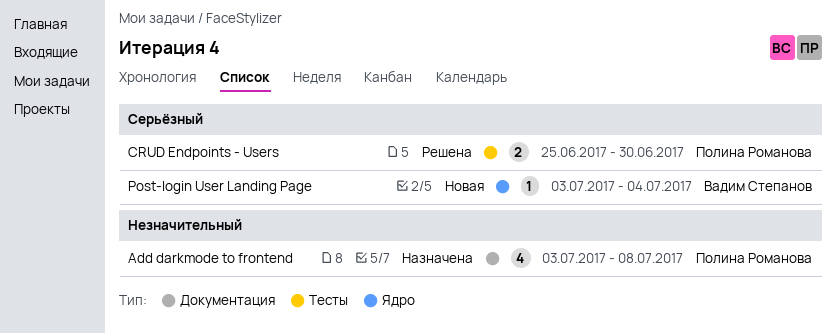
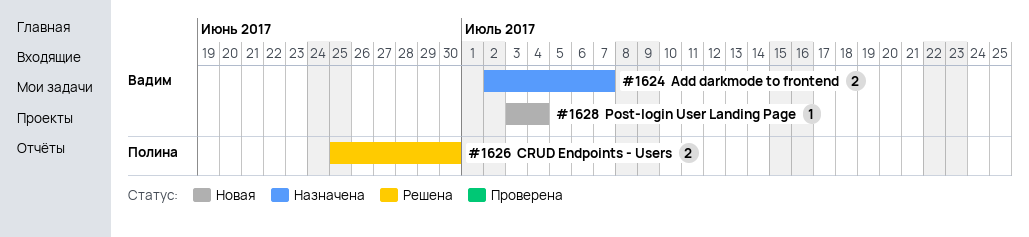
Add darkmode to frontend, owner: Полина Романова -> Вадим Степанов
Add darkmode to frontend, estimate: 4 -> 2
Add darkmode to frontend, start: Jul 3 -> Jul 2
Add darkmode to frontend, due: Jul 8 -> Jul 7

